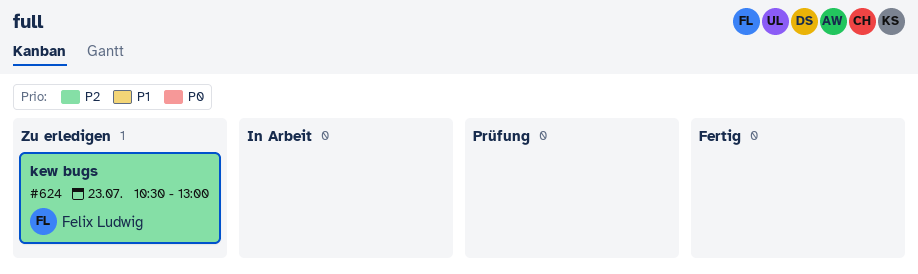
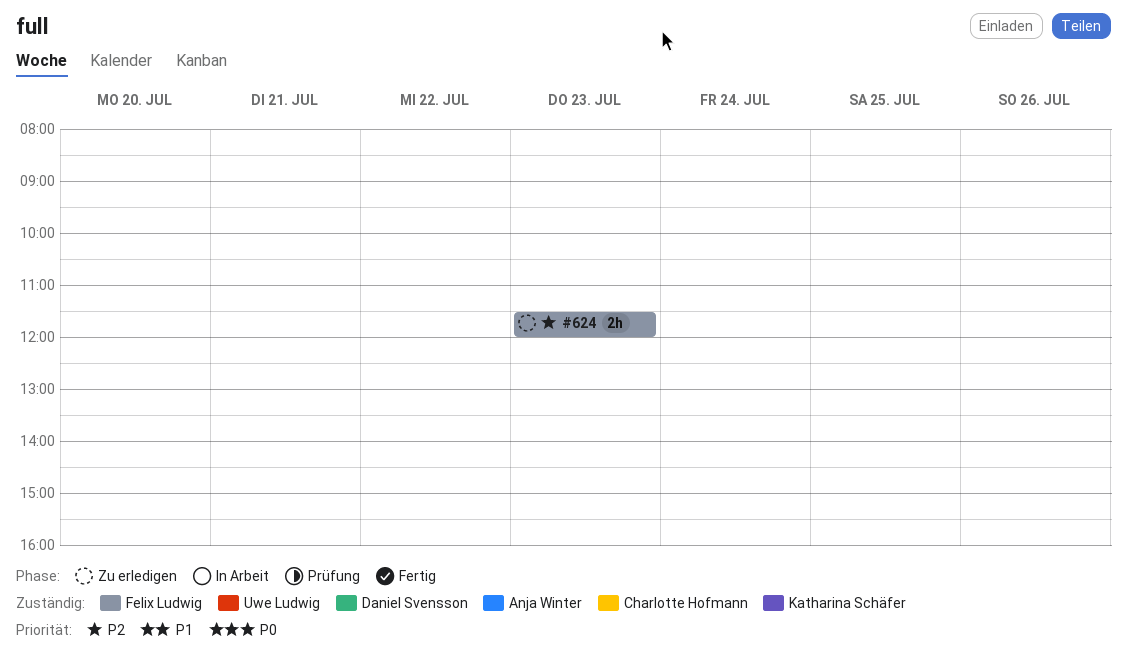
#624, begins: 10:30 -> 11:30
#624, ends: 13:00 -> 12:00

